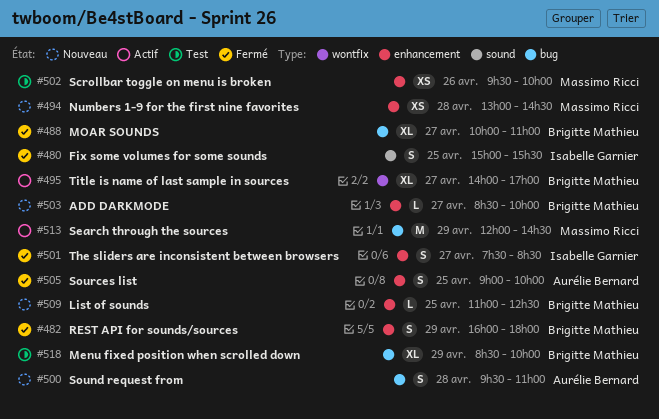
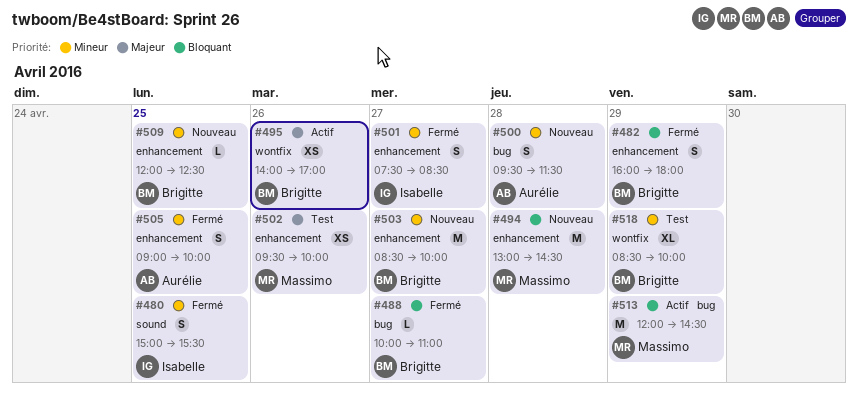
#488, estimate: XL -> L
#494, estimate: XS -> M
#495, estimate: XL -> XS
#495, day: Apr 27 -> Apr 26
#500, ends: 11:00 -> 11:30
#503, estimate: L -> M
#509, begins: 11:00 -> 12:00
#518, label: bug -> wontfix

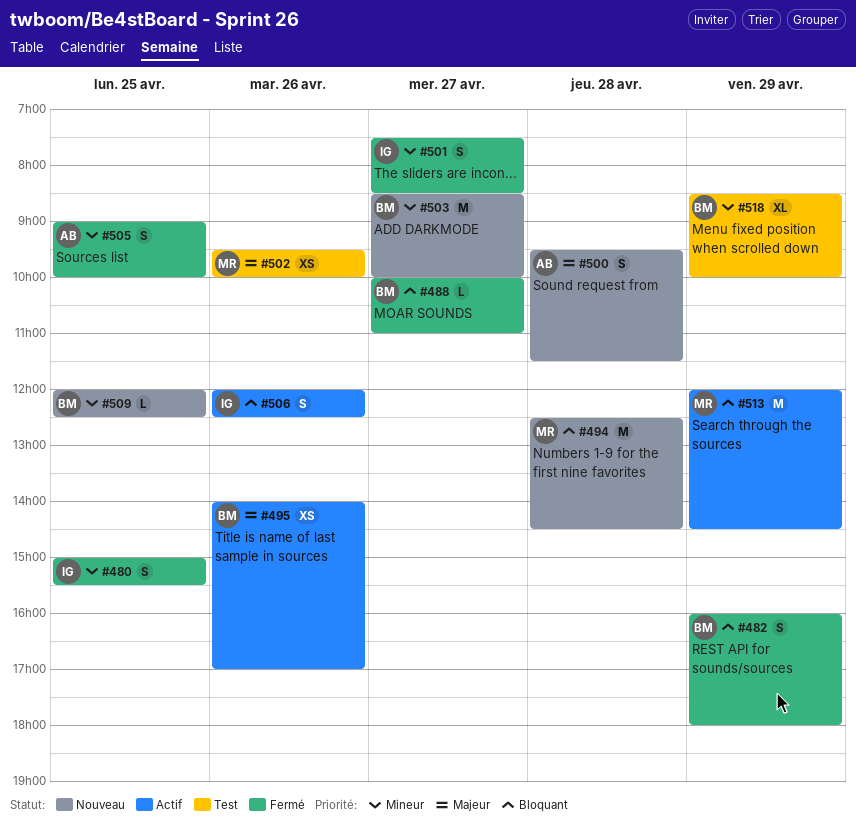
#494, begins: 13:00 -> 12:30
#500, priority: Mineur -> Majeur
#506: none -> present

